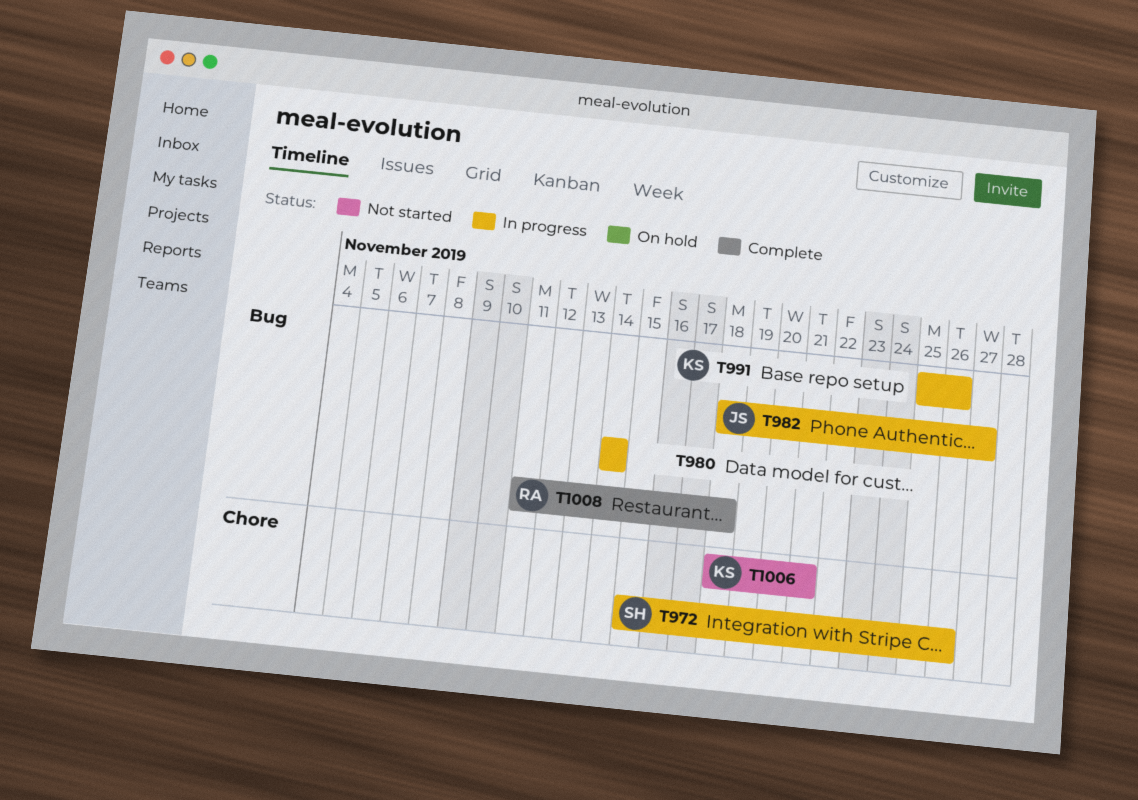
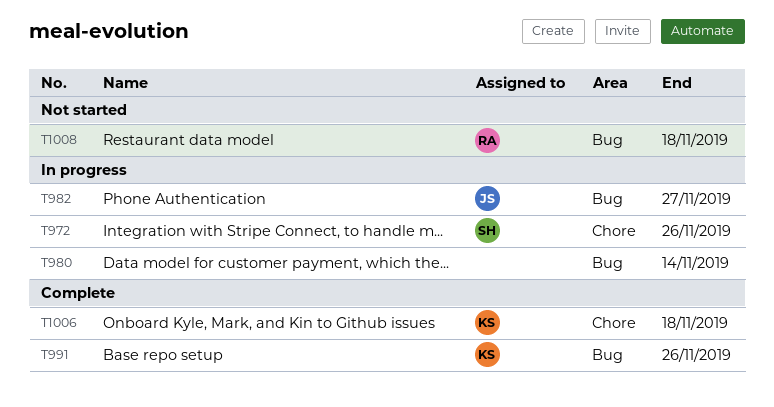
T991, status: In progress -> Complete
T1006, status: Not started -> Complete
T1006, due: Nov 21 -> Nov 18
T1008, status: Complete -> Not started

